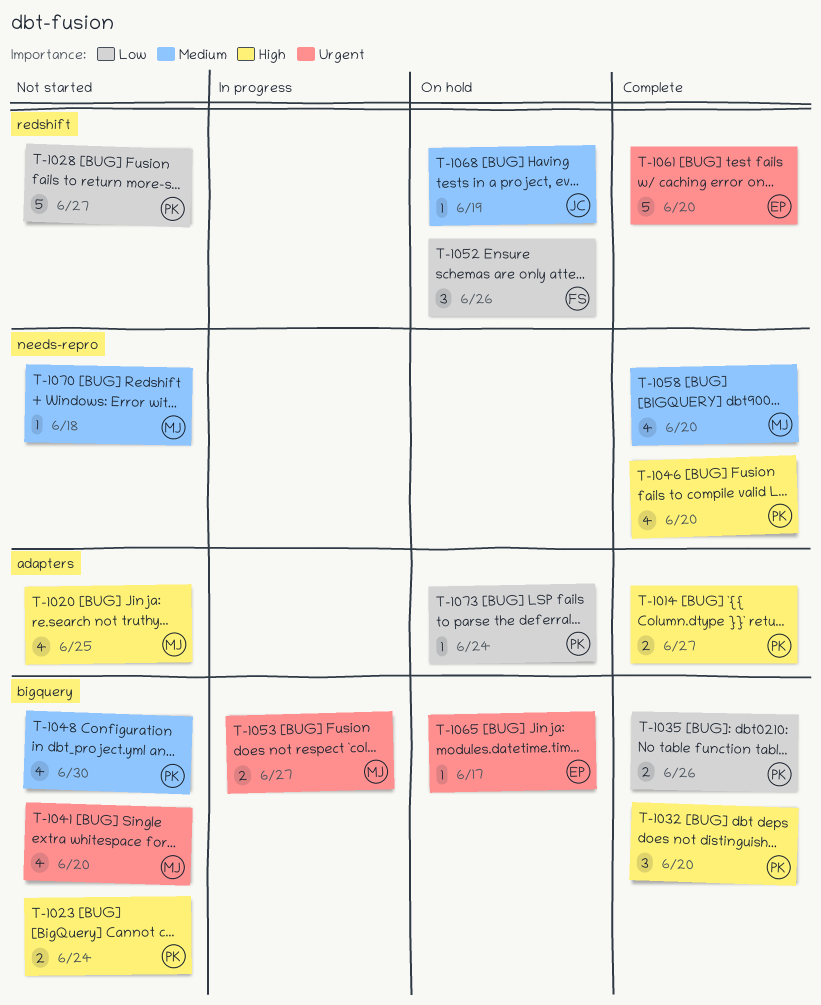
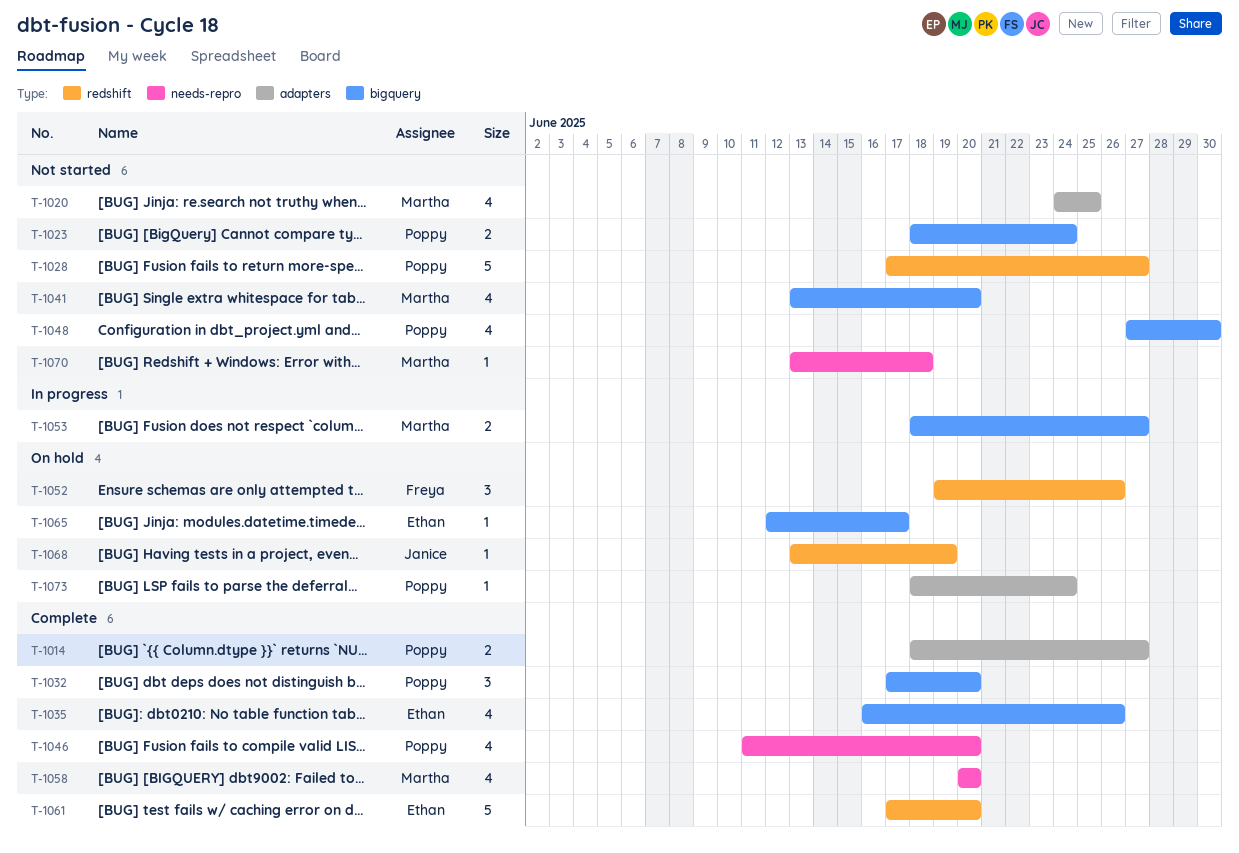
T-1035, owner: Poppy -> Ethan
T-1035, estimate: 2 -> 4

